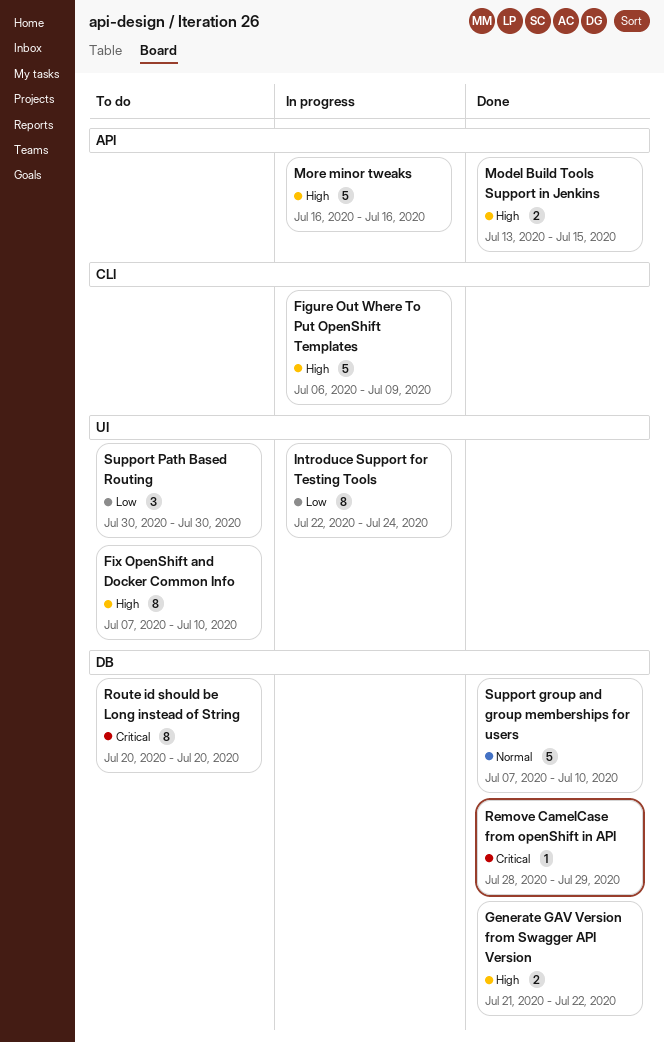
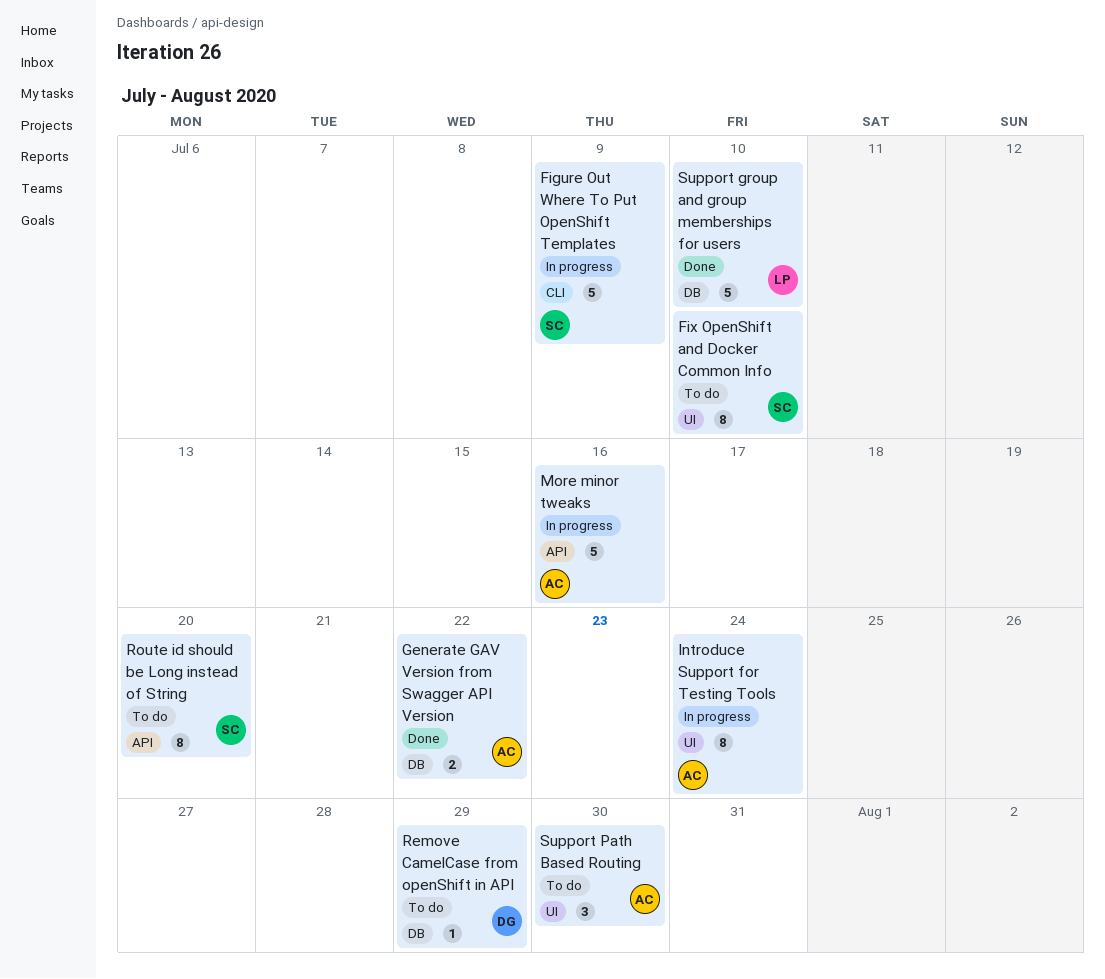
Model Build Tools Support in Jenkins: present -> none
Remove CamelCase from openShift in API, status: Done -> To do
Route id should be Long instead of String, label: DB -> API

